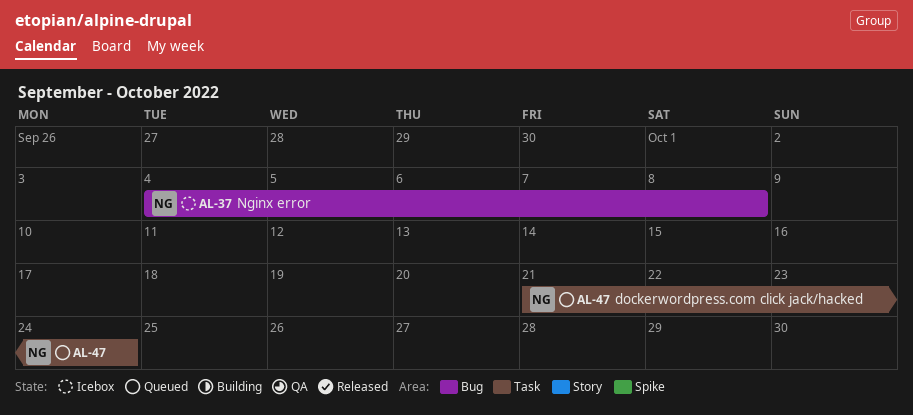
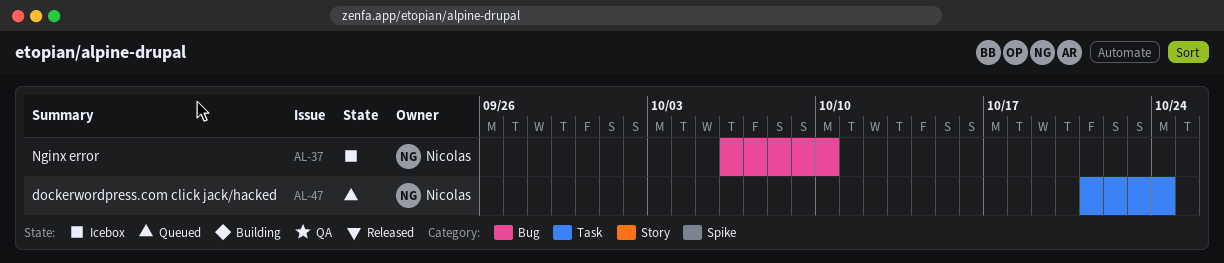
AL-37, start: Oct 4 -> Oct 6
AL-37, due: Oct 8 -> Oct 10

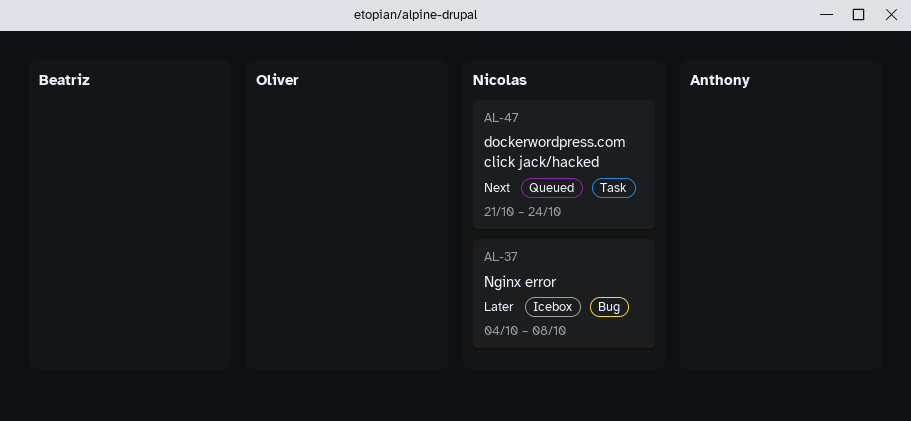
AL-37, start: Oct 6 -> Oct 4
AL-37, due: Oct 10 -> Oct 8

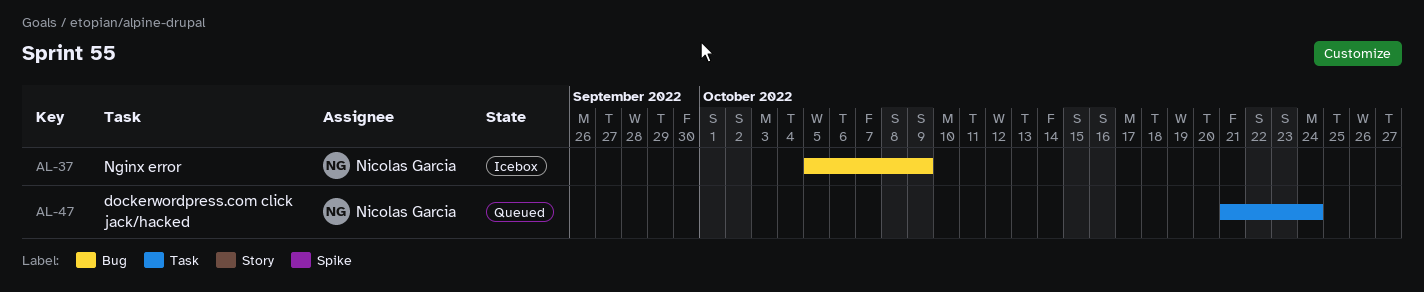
AL-37, start: Oct 4 -> Oct 5
AL-37, due: Oct 8 -> Oct 9

